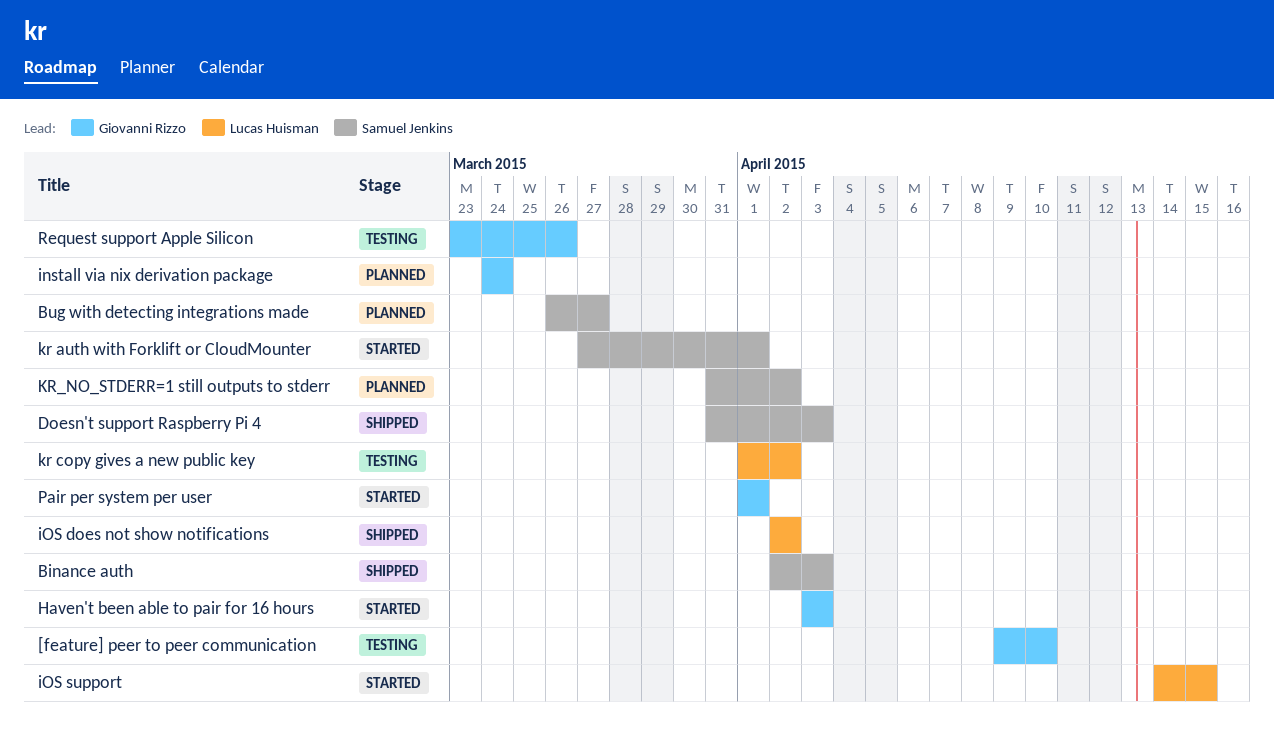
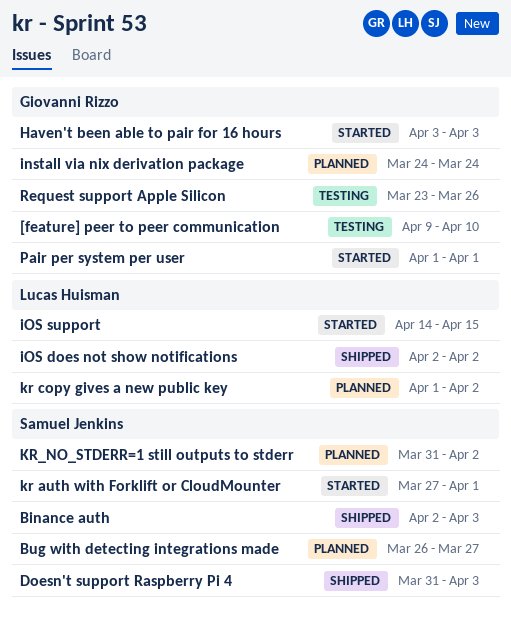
kr copy gives a new public key, status: Testing -> Planned

